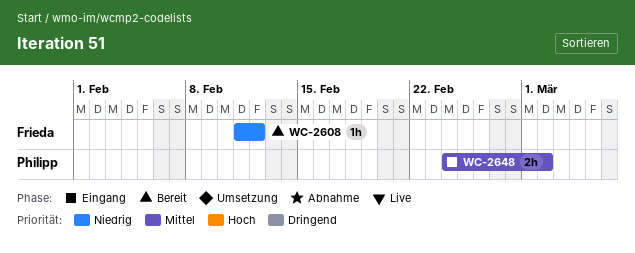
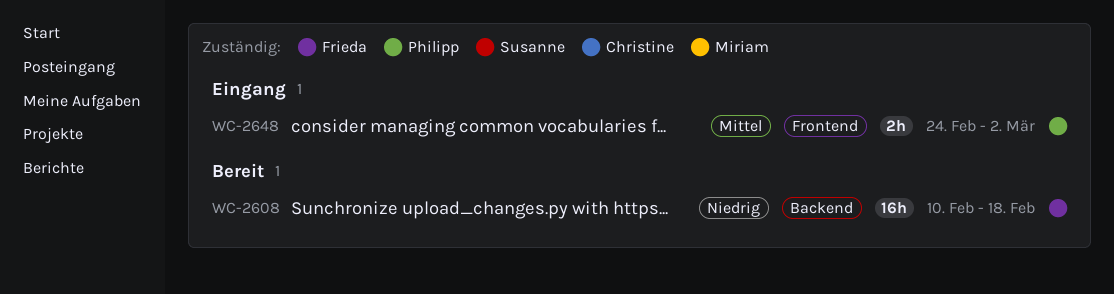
WC-2608, estimate: 1h -> 16h
WC-2608, start: Feb 11 -> Feb 10
WC-2608, due: Feb 12 -> Feb 18

